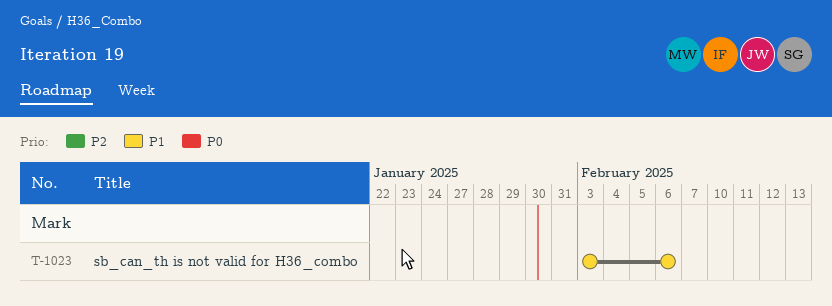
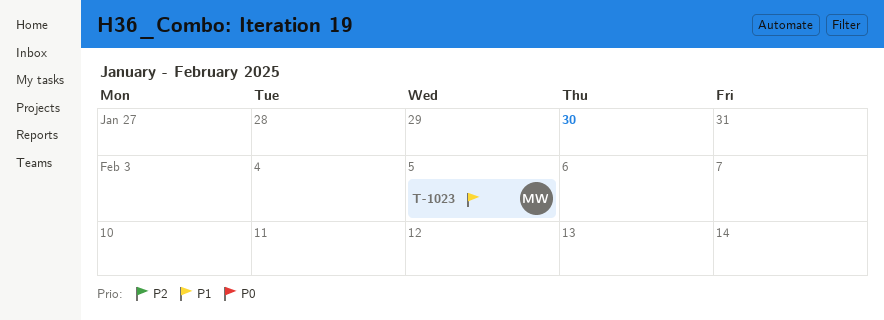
T-1023, due: Feb 6 -> Feb 5

